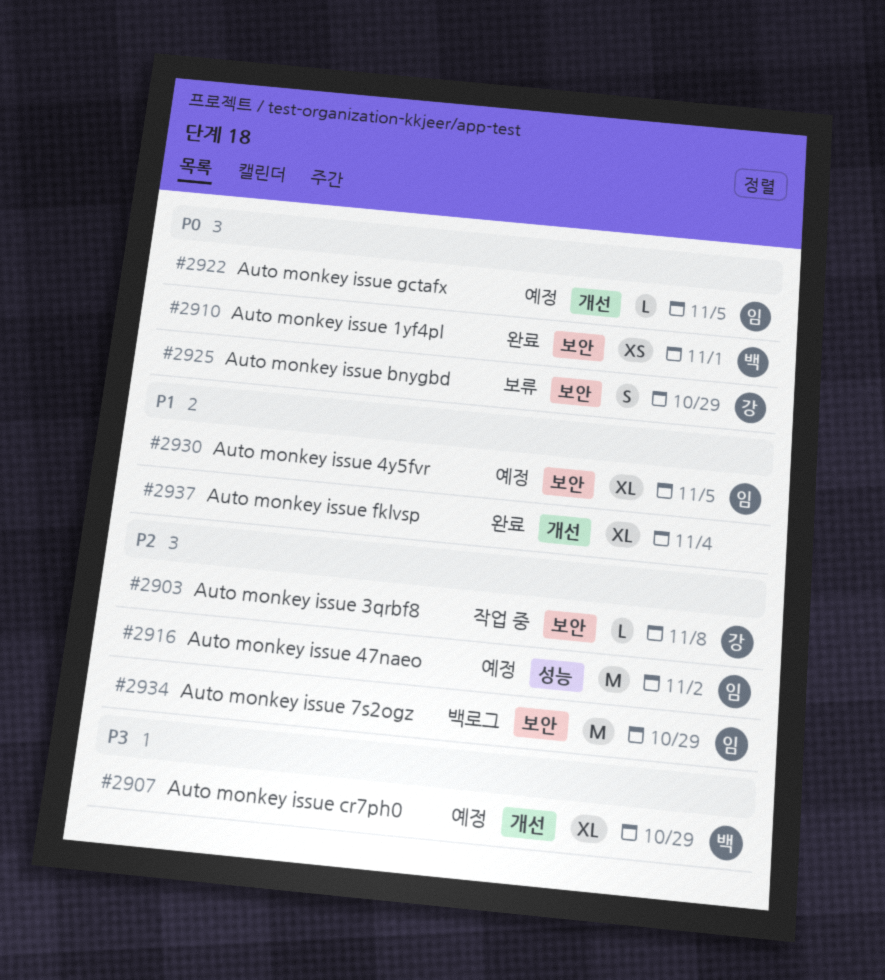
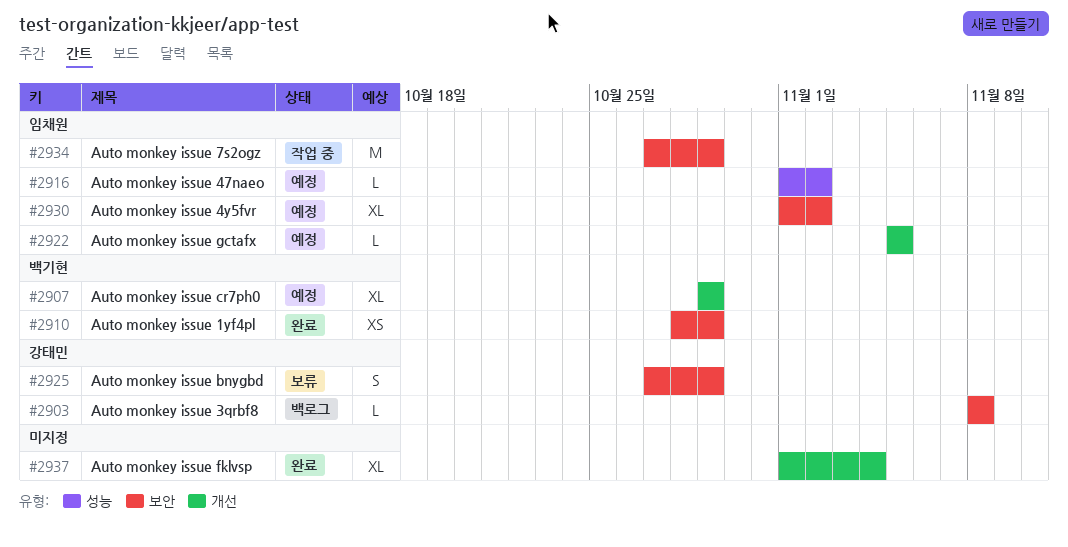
#2903, status: 작업 중 -> 백로그
#2910, due: Nov 1 -> Oct 29
#2916, estimate: M -> L
#2930, due: Nov 5 -> Nov 2
#2934, status: 백로그 -> 작업 중

